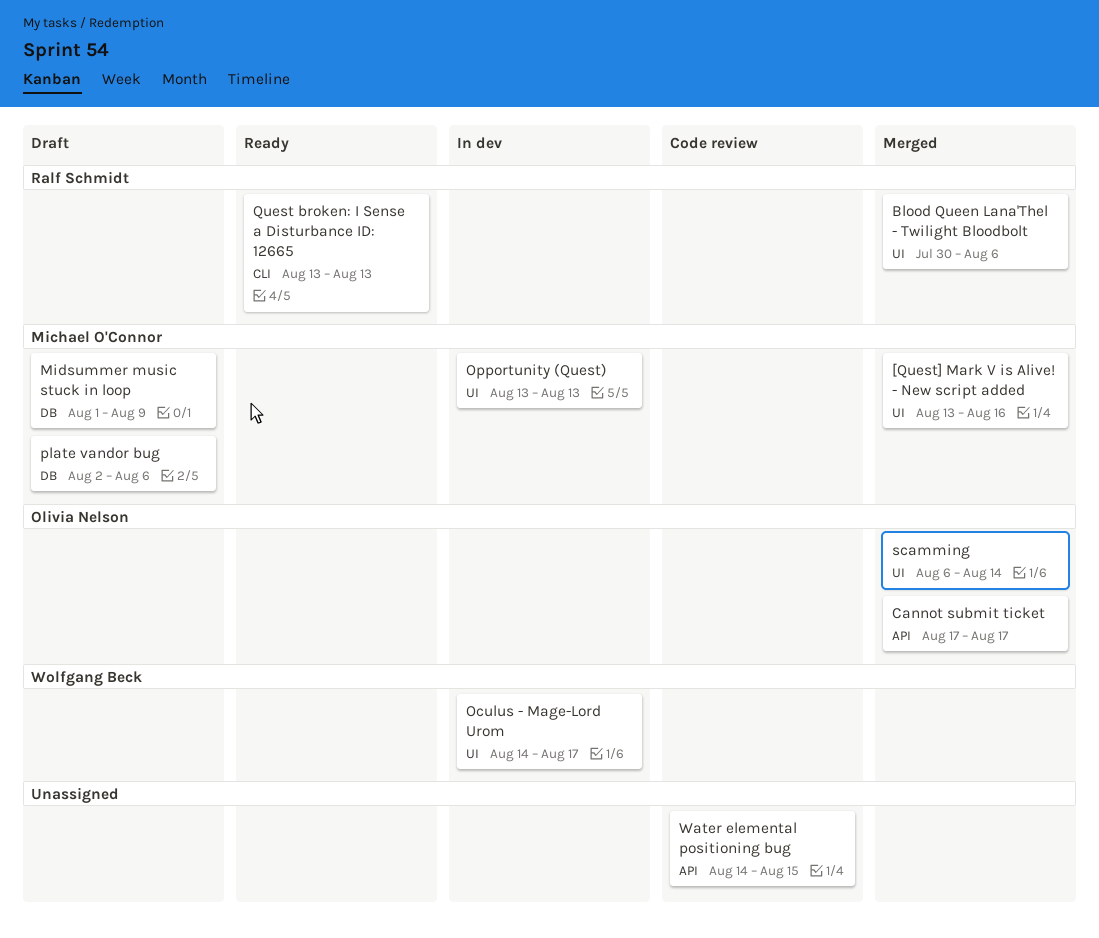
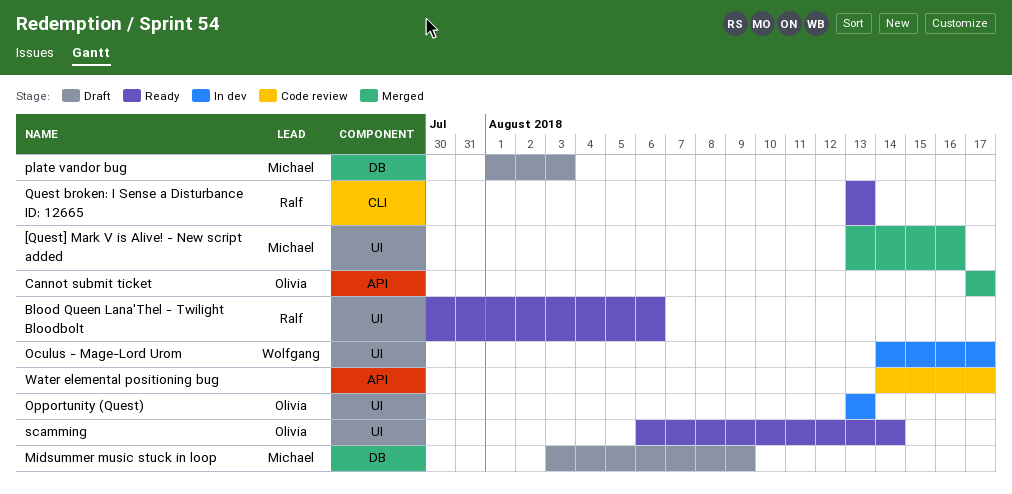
Blood Queen Lana'Thel - Twilight Bloodbolt, status: Merged -> Ready
Midsummer music stuck in loop, start: Aug 1 -> Aug 3
Opportunity (Quest), owner: Michael O'Connor -> Olivia Nelson
plate vandor bug, start: Aug 2 -> Aug 1
plate vandor bug, due: Aug 6 -> Aug 3
scamming, status: Merged -> Ready
Water elemental positioning bug, due: Aug 15 -> Aug 17

